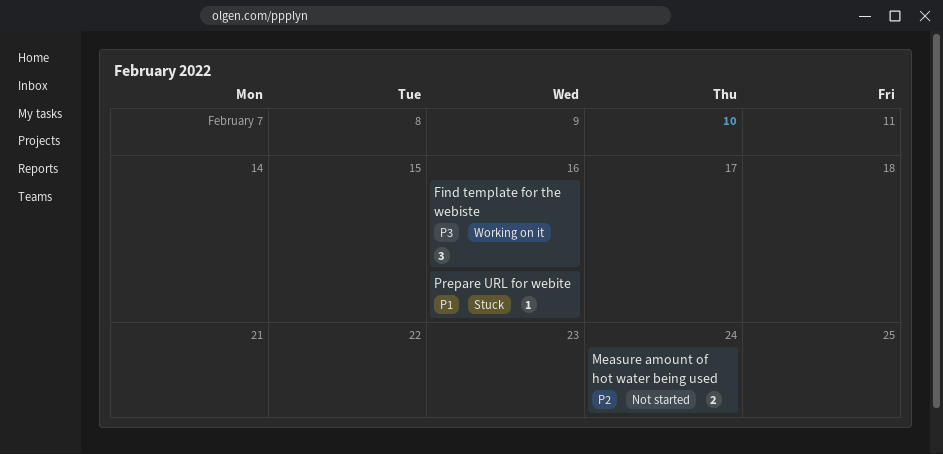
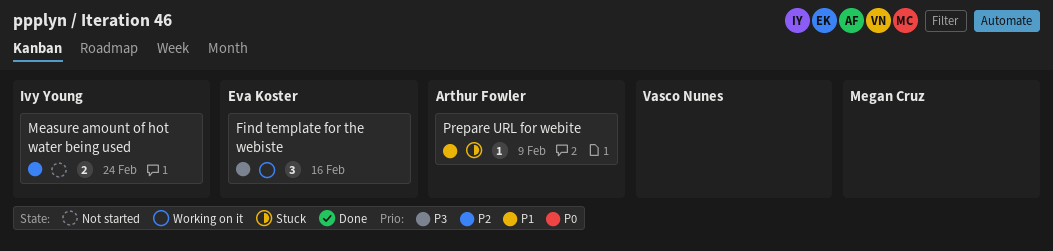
Prepare URL for webite, due: Feb 16 -> Feb 9

